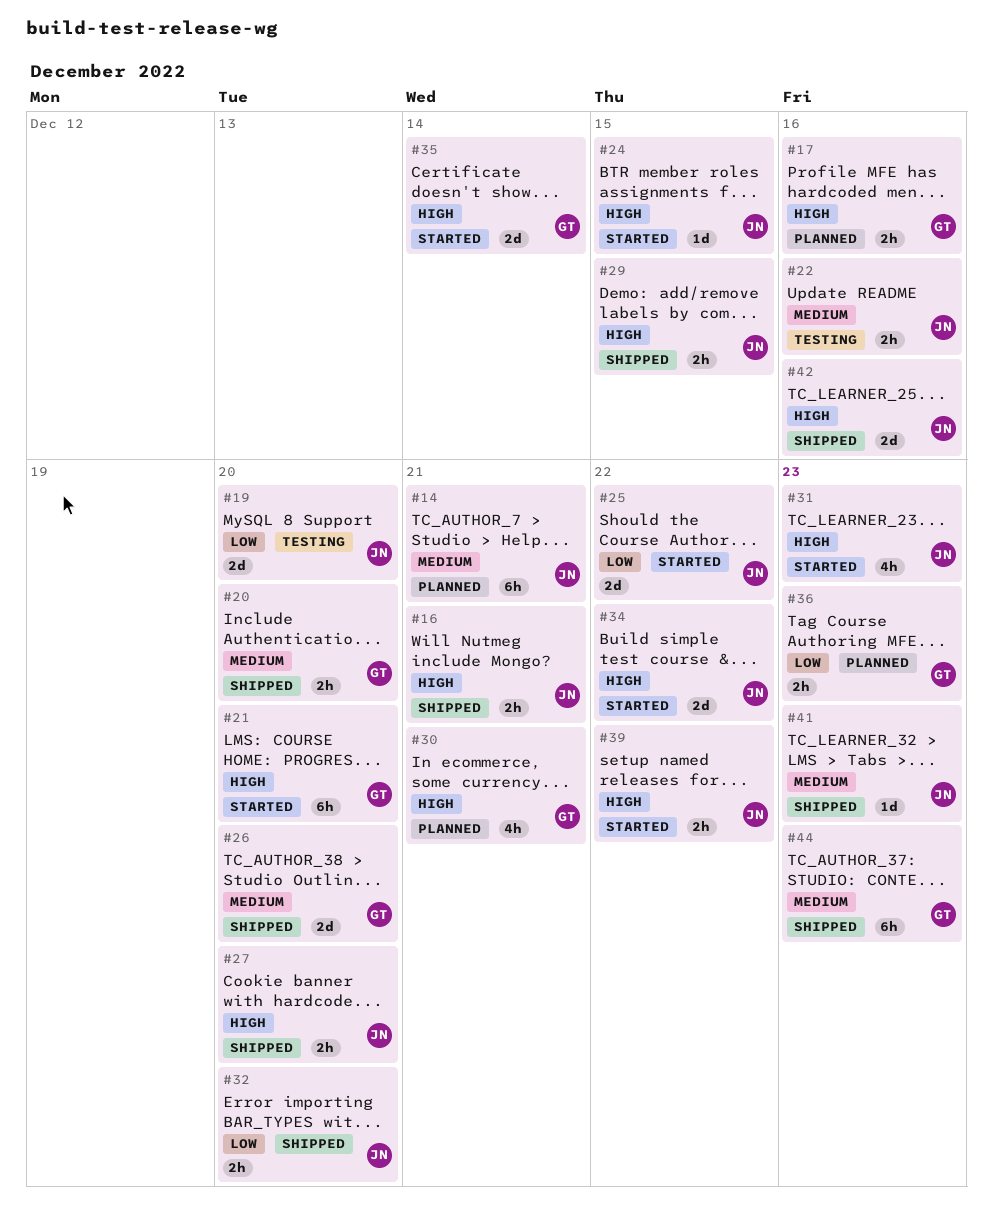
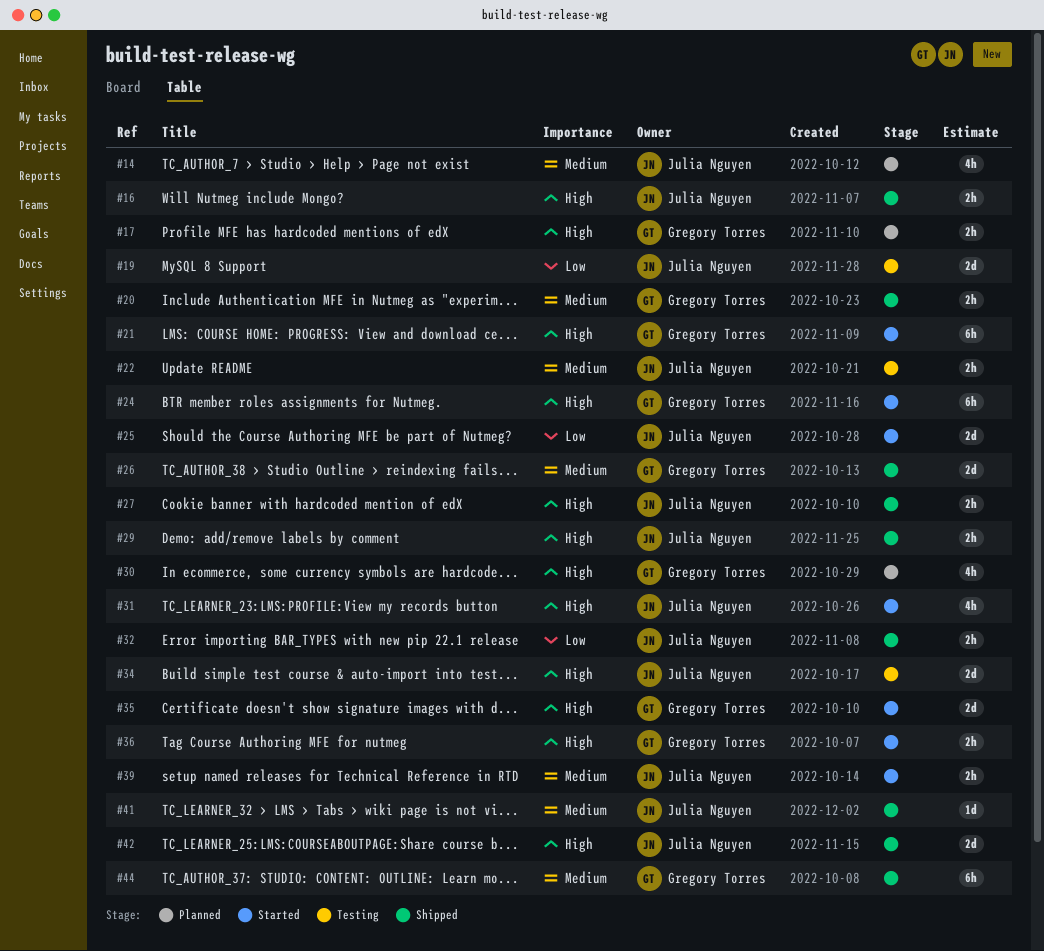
#14, estimate: 6h -> 4h
#24, owner: Julia Nguyen -> Gregory Torres
#24, estimate: 1d -> 6h
#34, status: Started -> Testing
#36, status: Planned -> Started
#36, priority: Low -> High
#39, priority: High -> Medium

